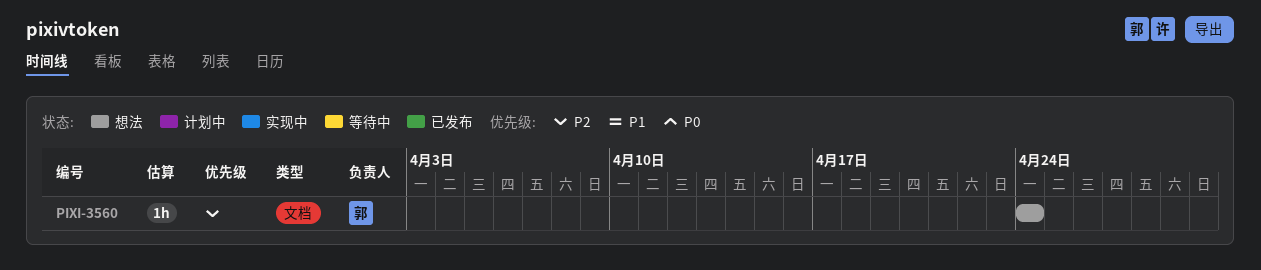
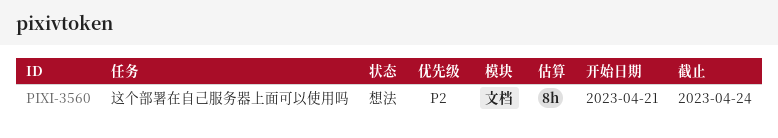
PIXI-3560, estimate: 1h -> 8h
PIXI-3560, start: Apr 24 -> Apr 21

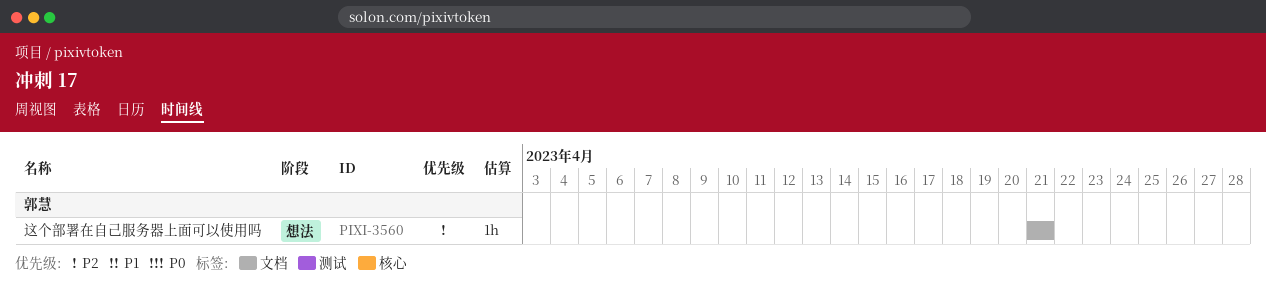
PIXI-3560, estimate: 8h -> 1h
PIXI-3560, due: Apr 24 -> Apr 21

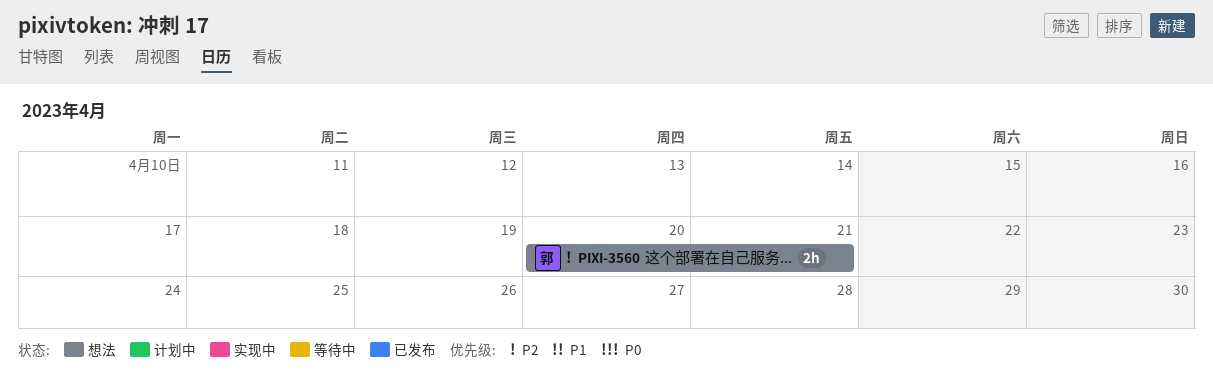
PIXI-3560, estimate: 1h -> 2h
PIXI-3560, start: Apr 21 -> Apr 20

